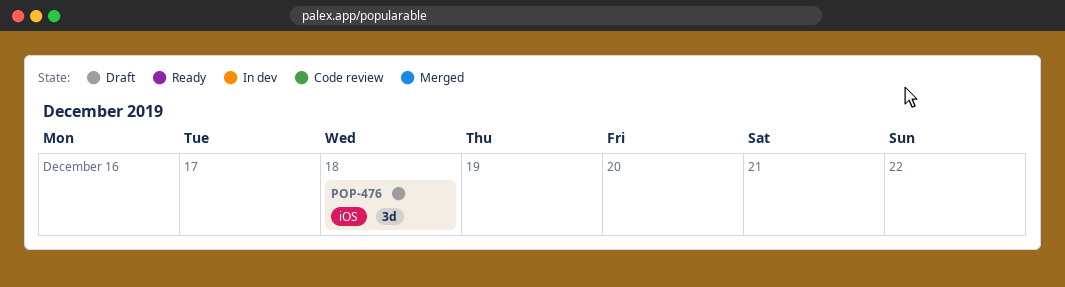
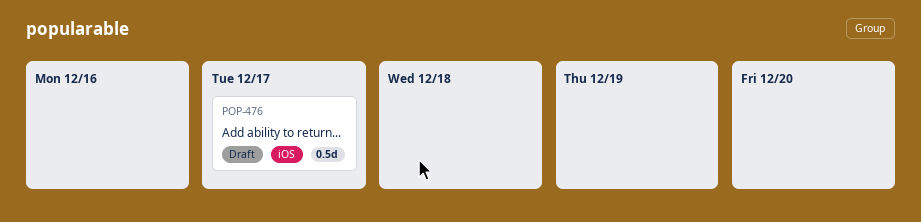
POP-476, estimate: 3d -> 0.5d
POP-476, due: Dec 18 -> Dec 17

